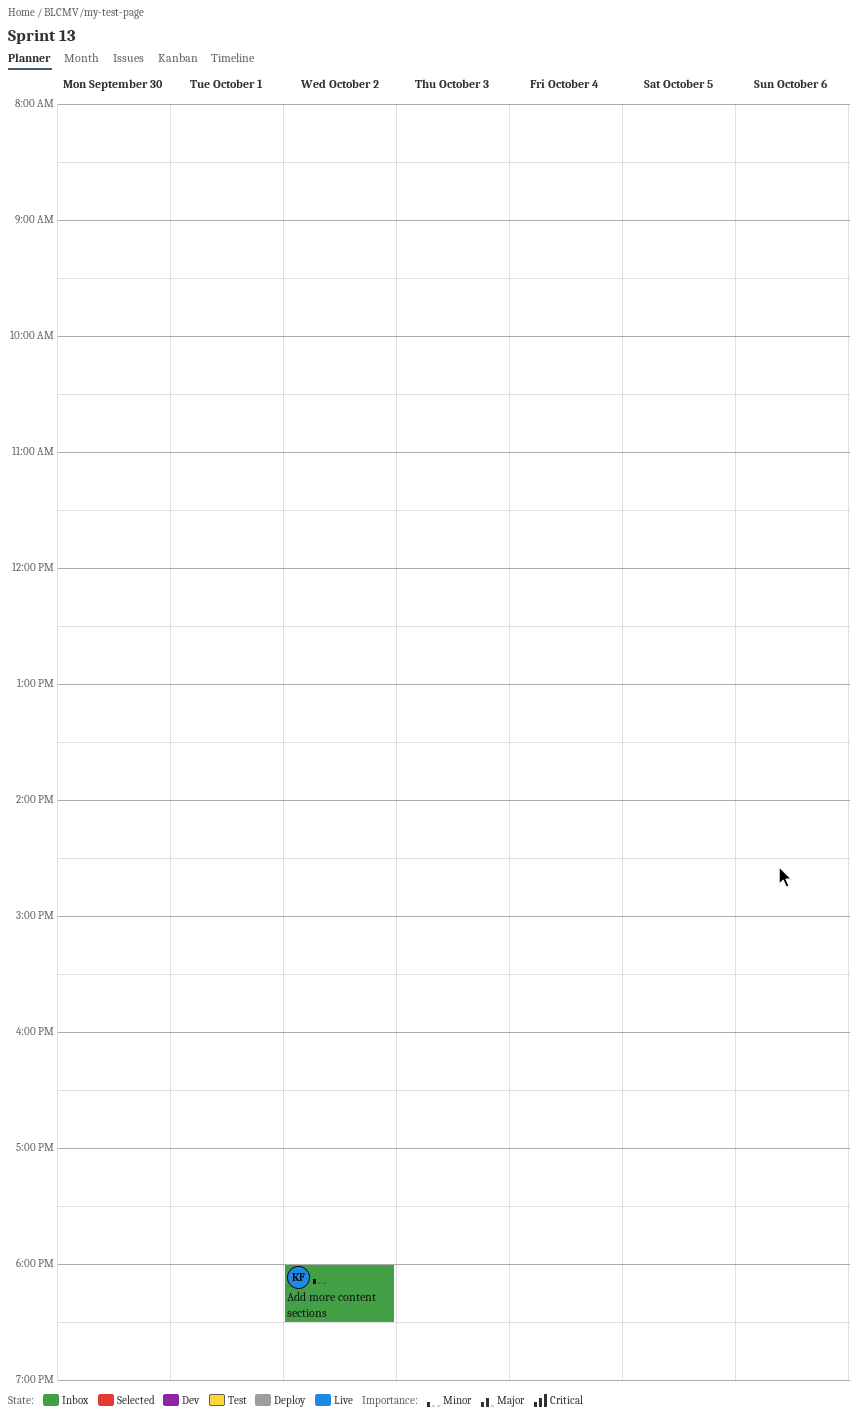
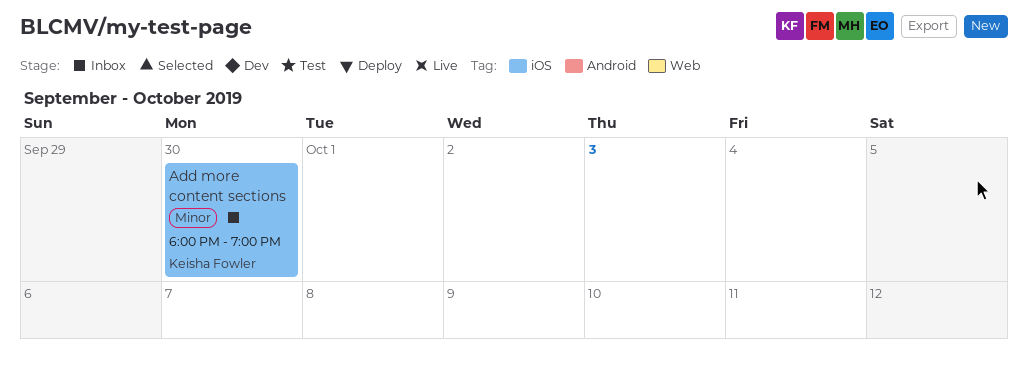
Add more content sections, day: Oct 2 -> Sep 30
Add more content sections, ends: 18:30 -> 19:00

